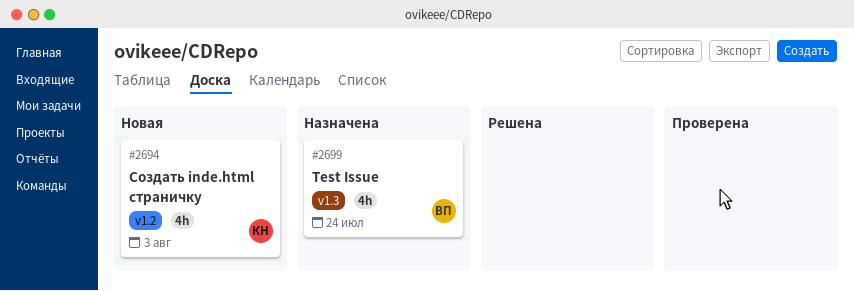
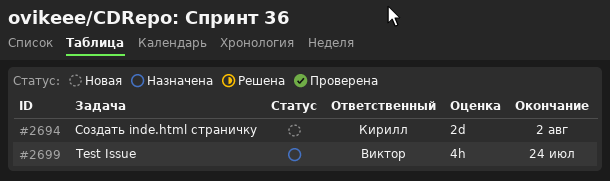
#2694, estimate: 4h -> 2d
#2694, due: Aug 3 -> Aug 2

